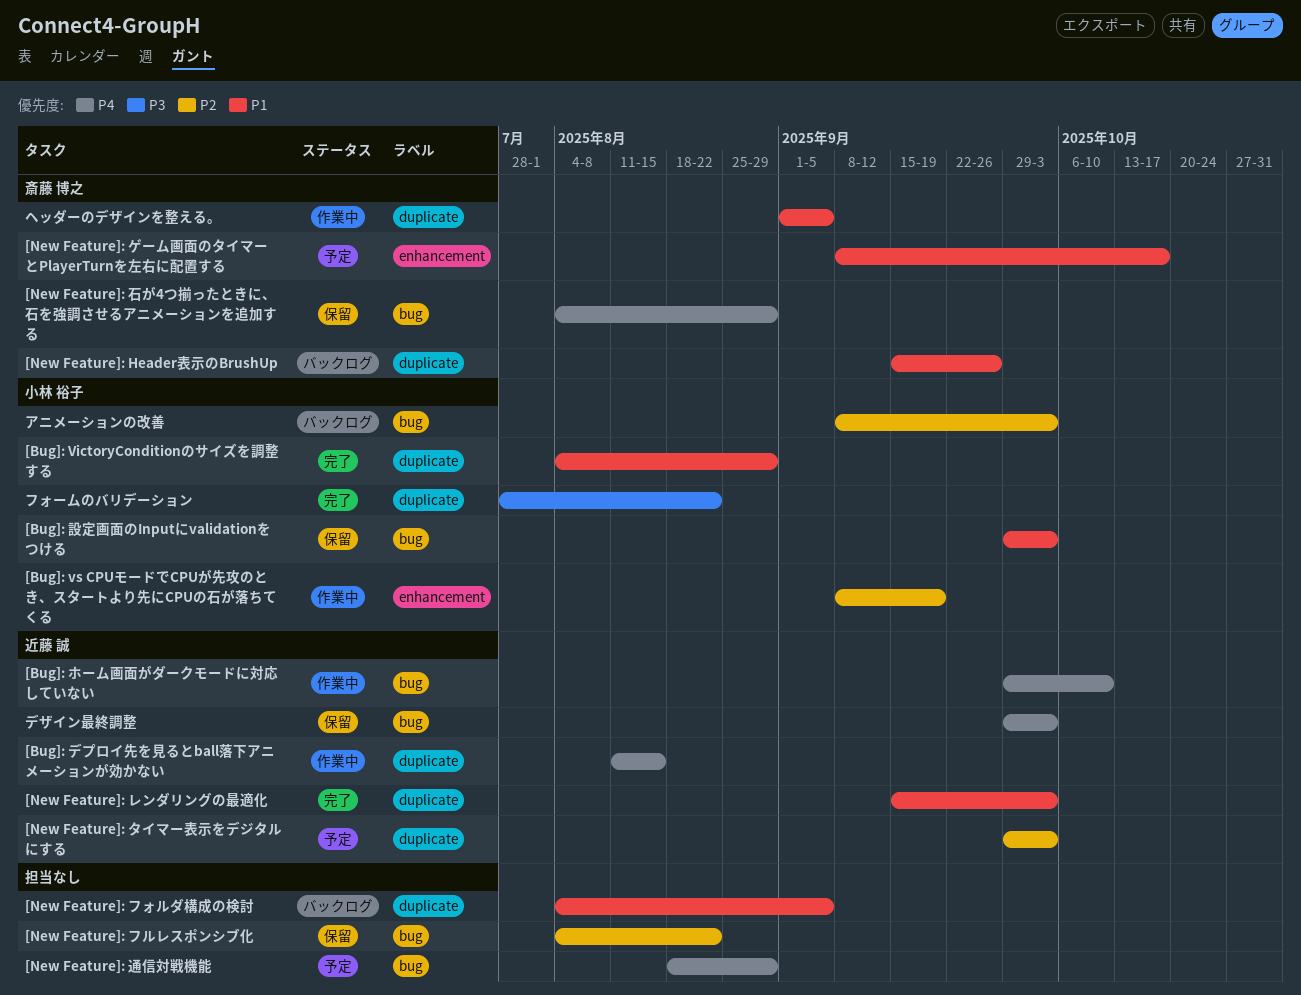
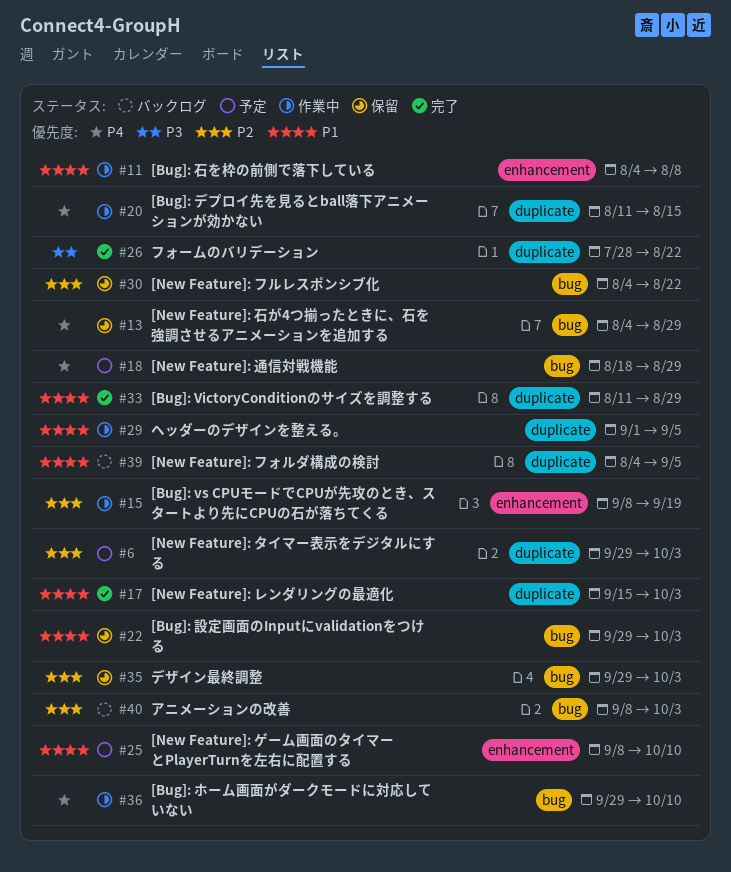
[Bug]: VictoryConditionのサイズを調整する, start: Aug 4 -> Aug 11
[Bug]: 石を枠の前側で落下している: none -> present
[New Feature]: Header表示のBrushUp: present -> none
[New Feature]: ゲーム画面のタイマーとPlayerTurnを左右に配置する, due: Oct 17 -> Oct 10
デザイン最終調整, priority: P4 -> P2

